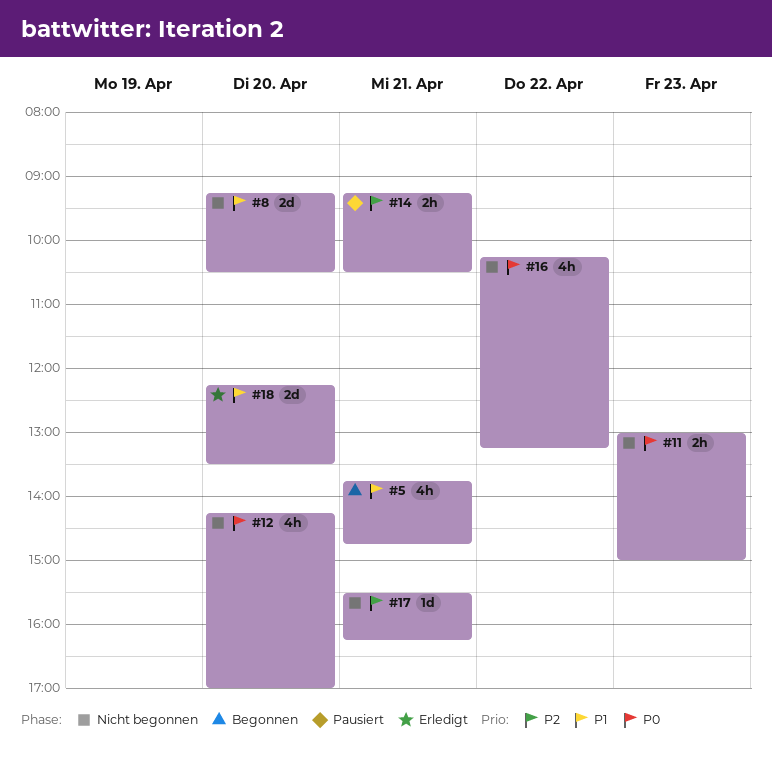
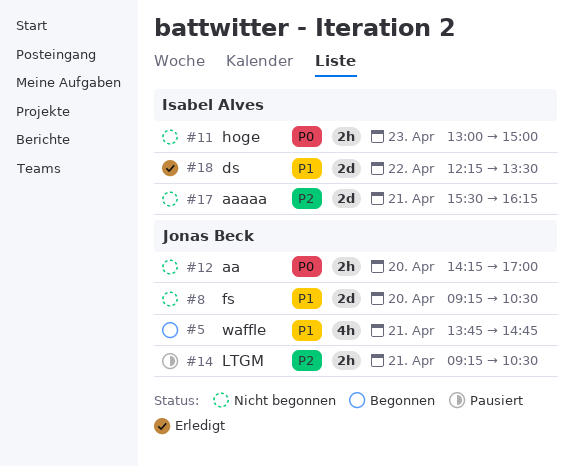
#12, estimate: 4h -> 2h
#16: present -> none
#17, estimate: 1d -> 2d
#18, day: Apr 20 -> Apr 22

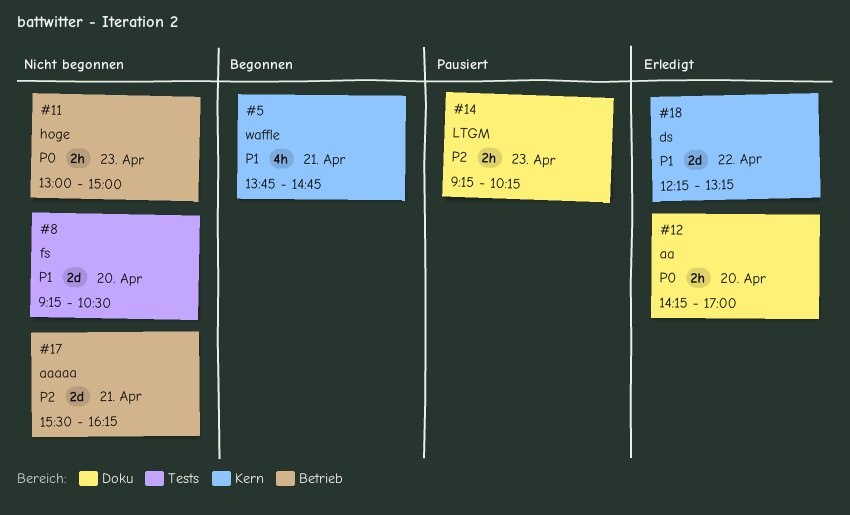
#12, status: Nicht begonnen -> Erledigt
#14, day: Apr 21 -> Apr 23
#14, ends: 10:30 -> 10:15
#18, ends: 13:30 -> 13:15

